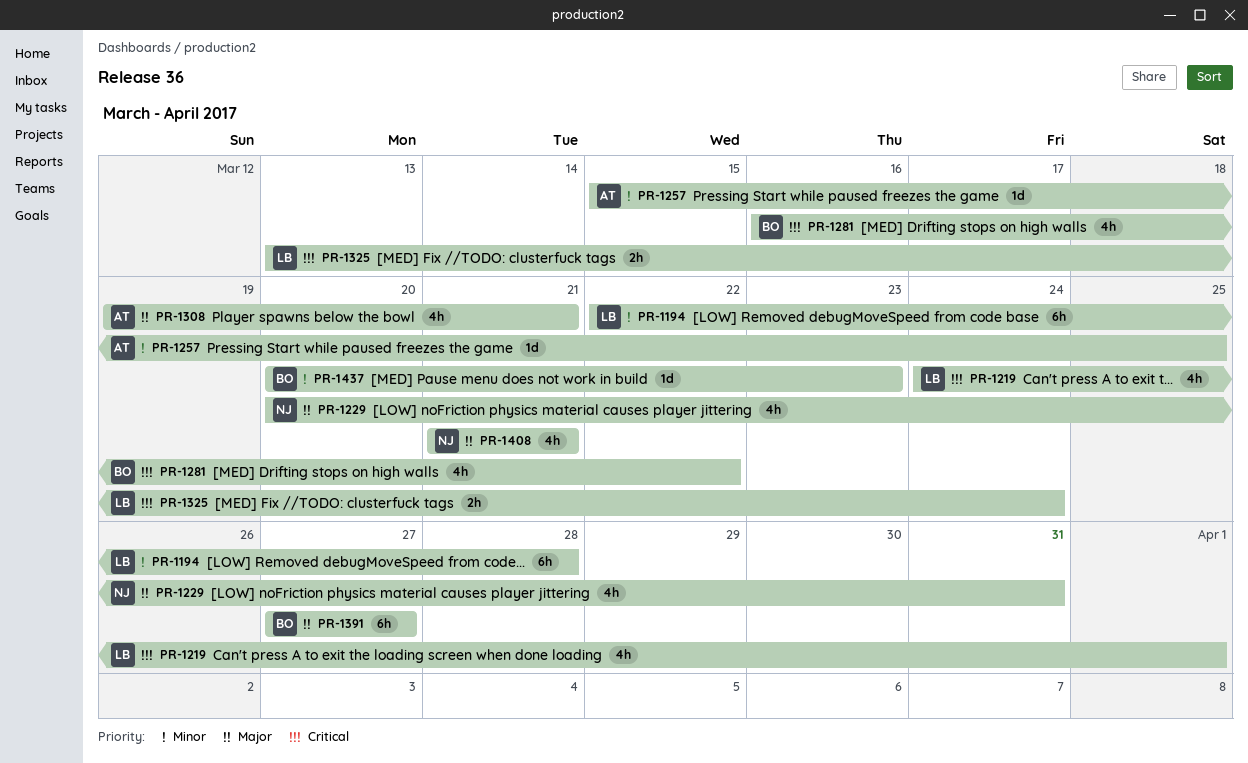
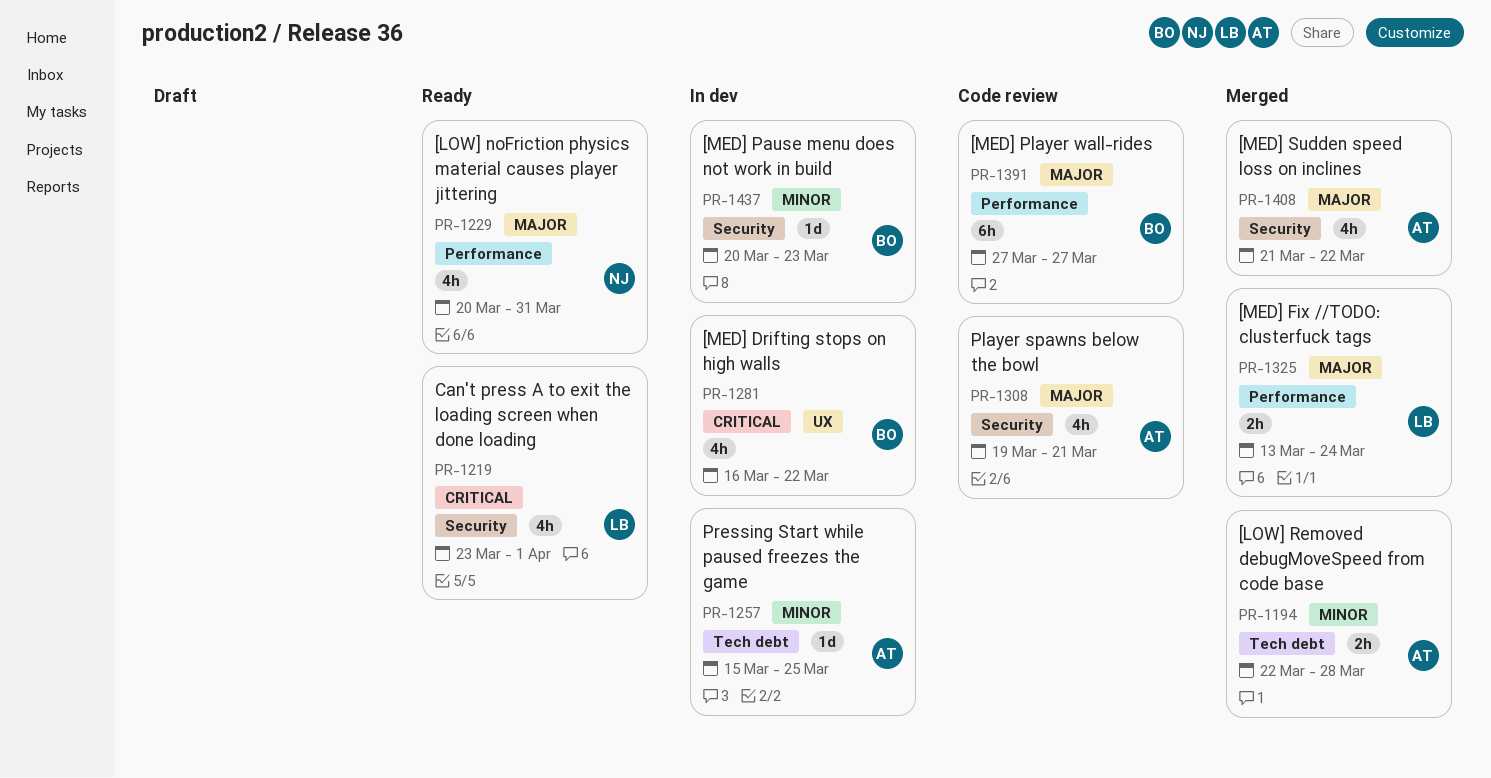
PR-1194, owner: LB -> AT
PR-1194, estimate: 6h -> 2h
PR-1219, start: Mar 24 -> Mar 23
PR-1325, priority: Critical -> Major
PR-1408, owner: NJ -> AT
PR-1408, due: Mar 21 -> Mar 22

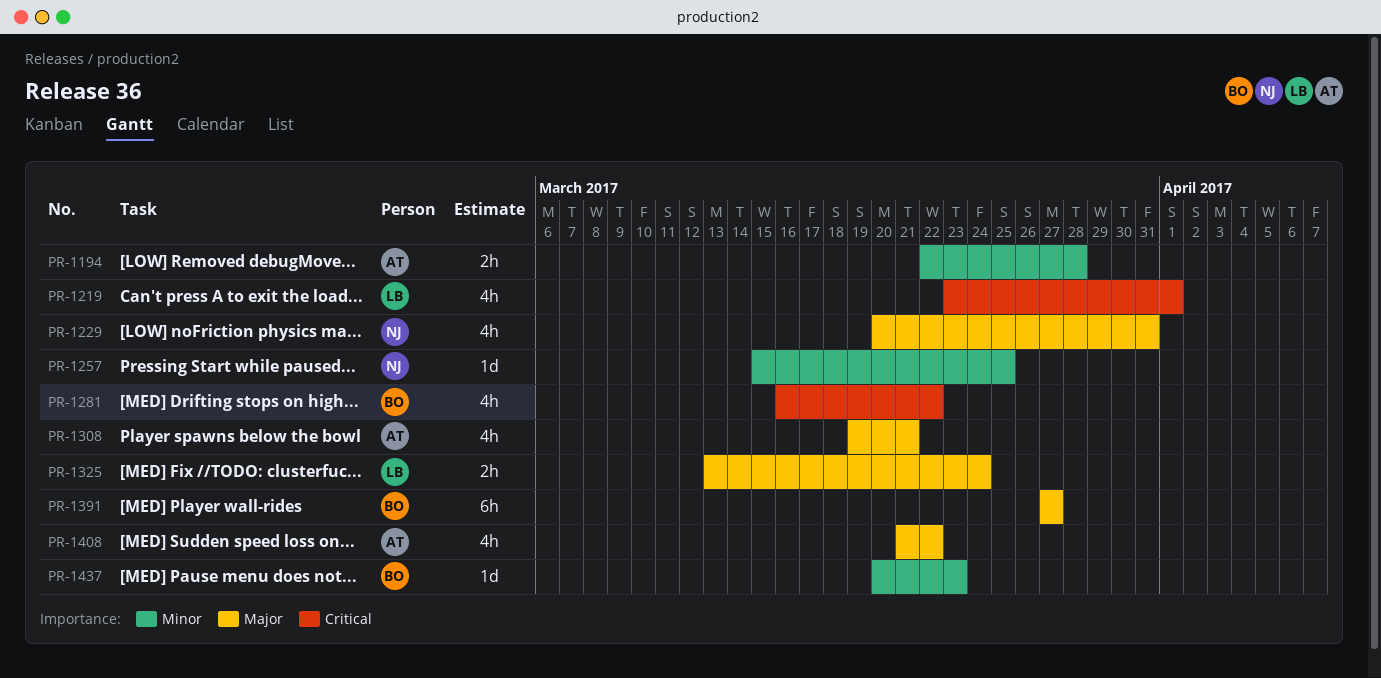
PR-1257, owner: AT -> NJ

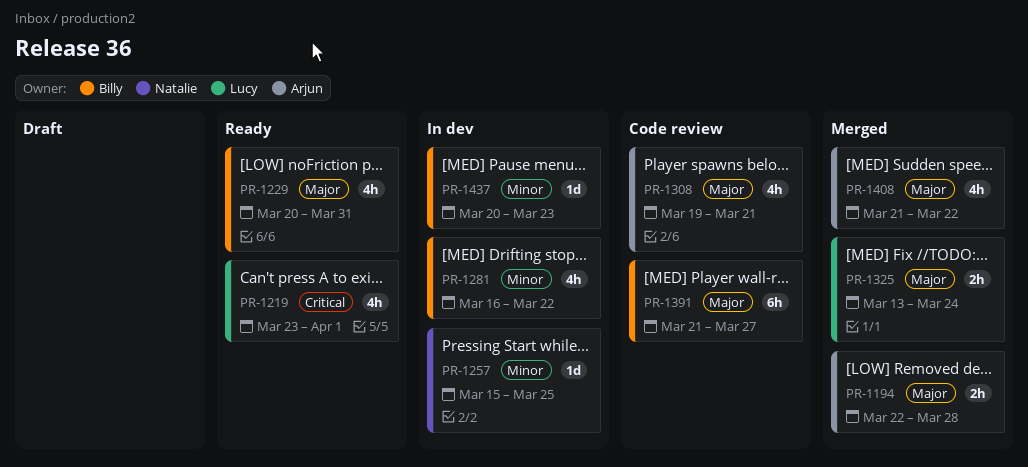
PR-1194, priority: Minor -> Major
PR-1229, owner: Natalie -> Billy
PR-1281, priority: Critical -> Minor
PR-1391, start: Mar 27 -> Mar 21

